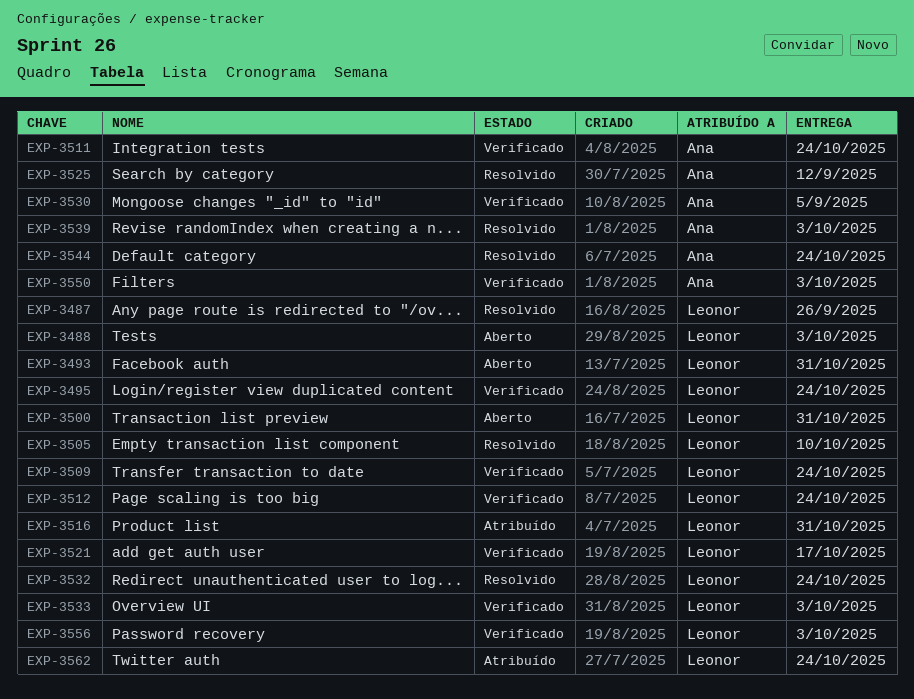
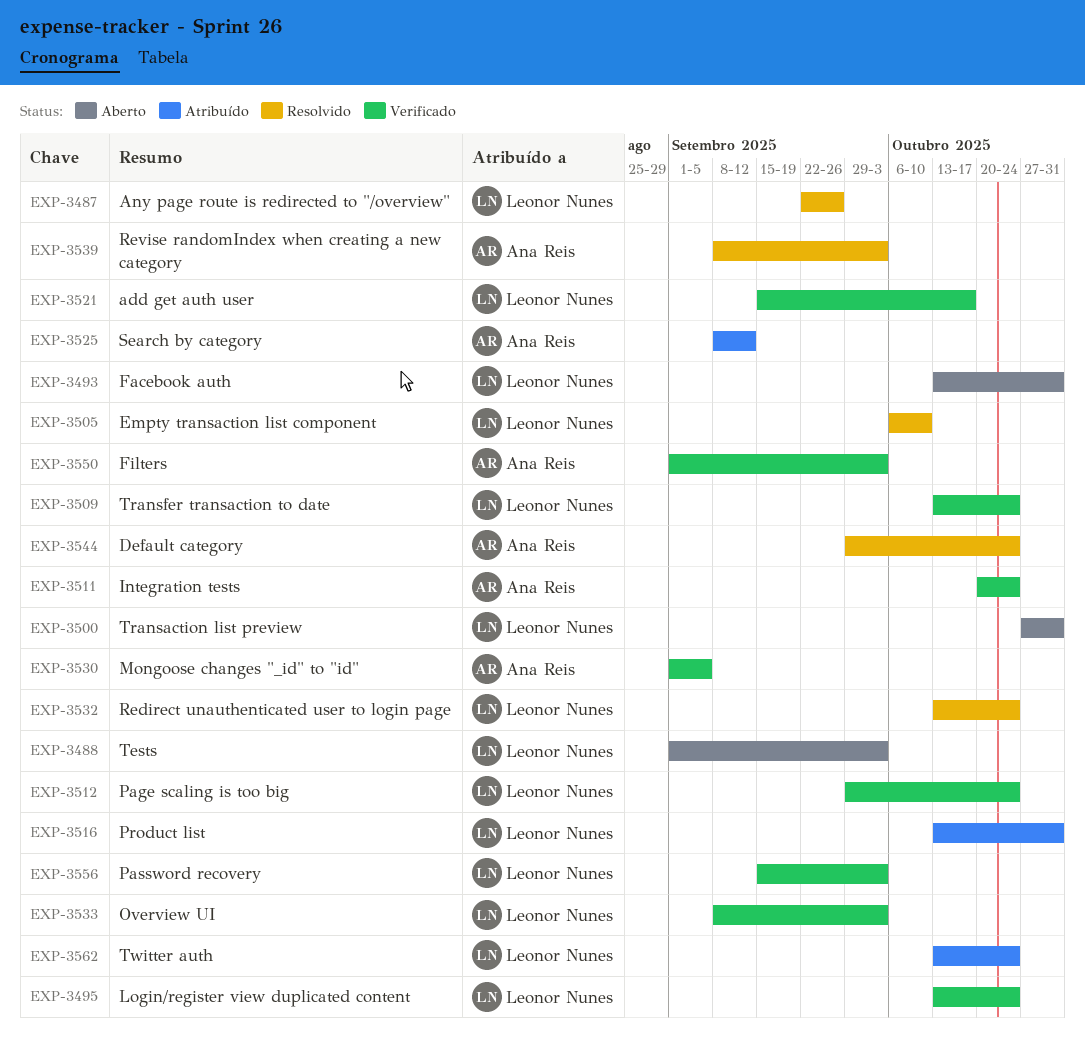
EXP-3525, status: Resolvido -> Atribuído

